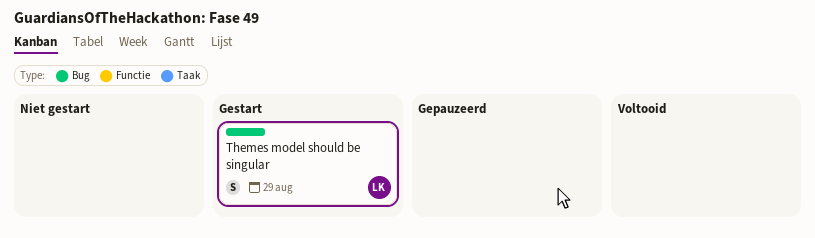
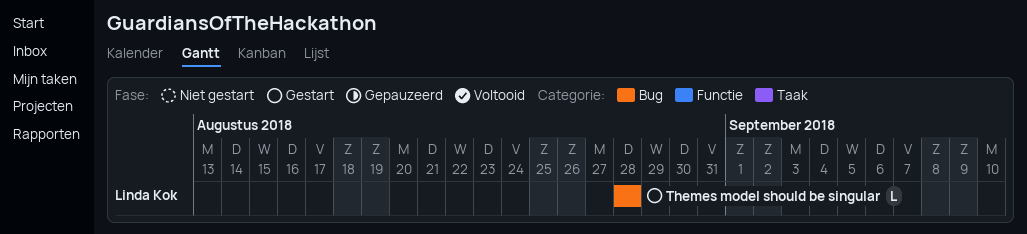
Themes model should be singular, estimate: S -> L
Themes model should be singular, due: Aug 29 -> Aug 28

